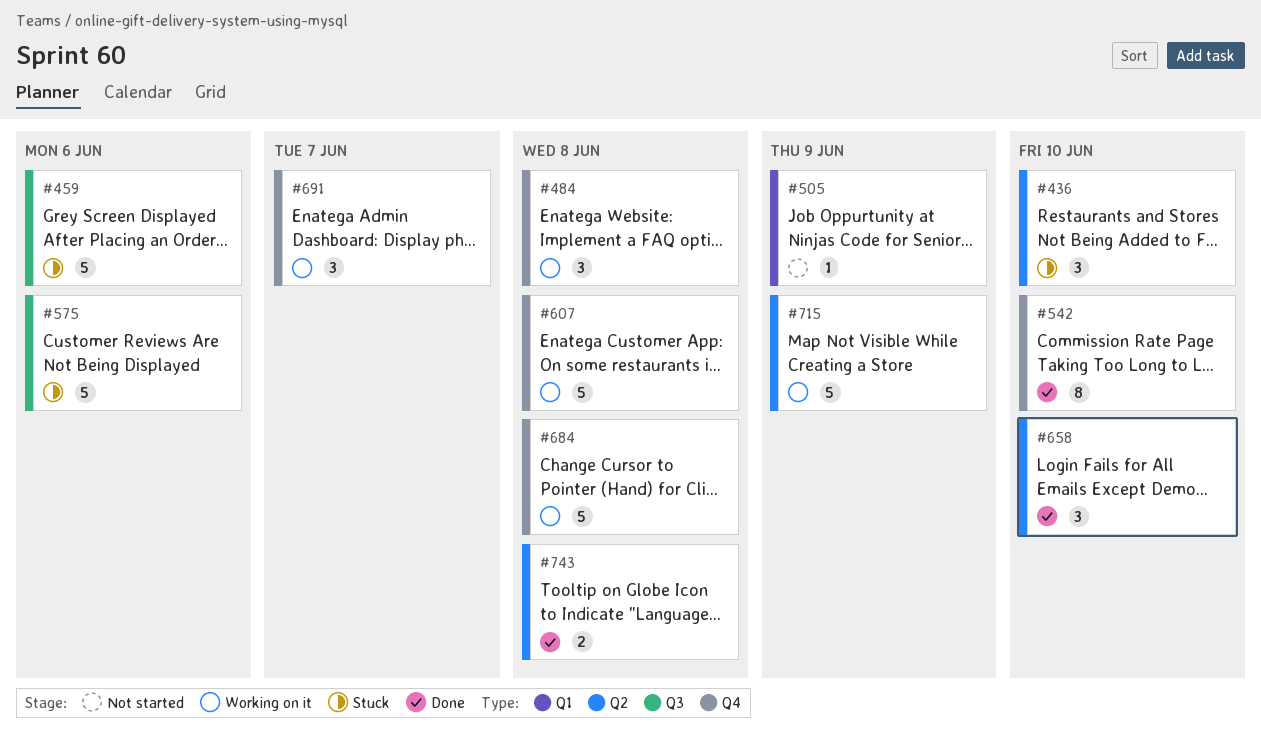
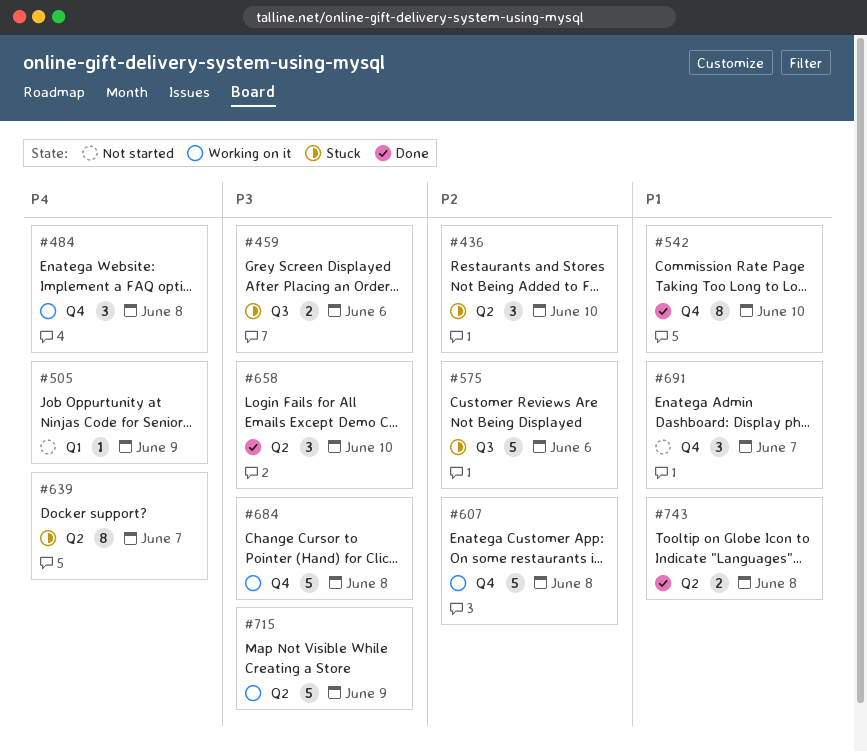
#459, estimate: 5 -> 2
#639: none -> present
#691, status: Working on it -> Not started

